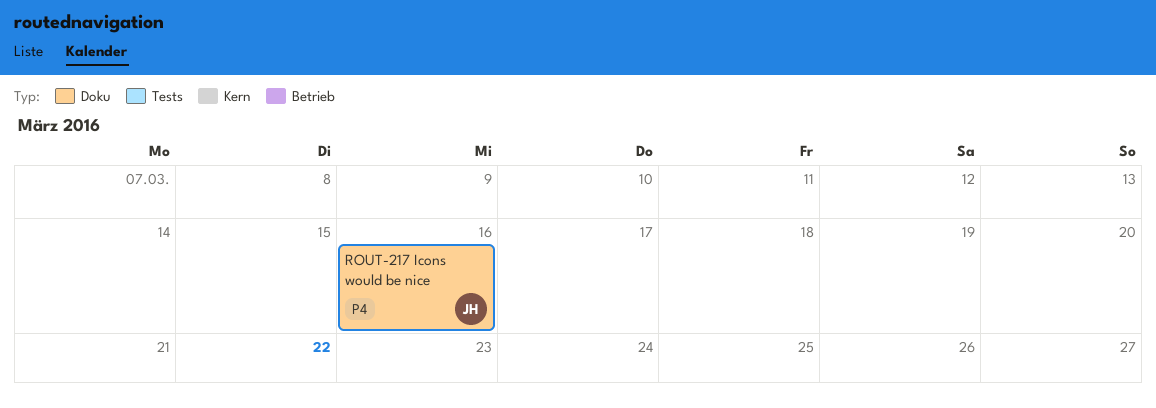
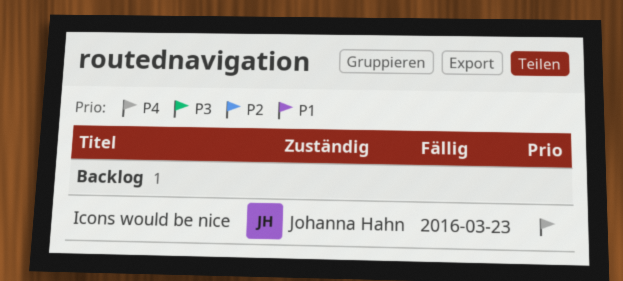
Icons would be nice, due: Mar 16 -> Mar 23

